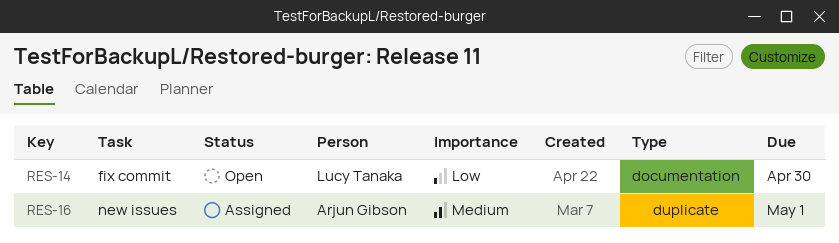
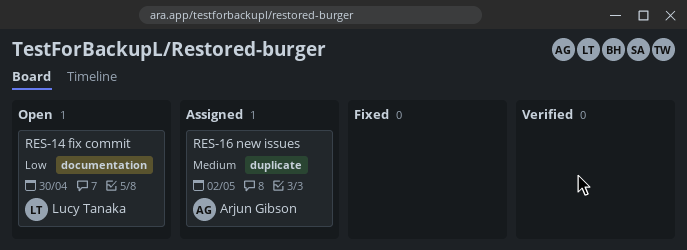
RES-16, due: May 1 -> May 2

